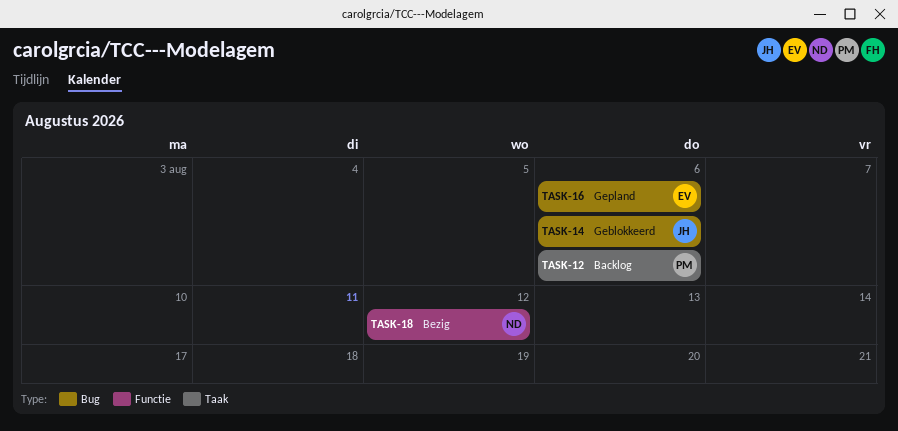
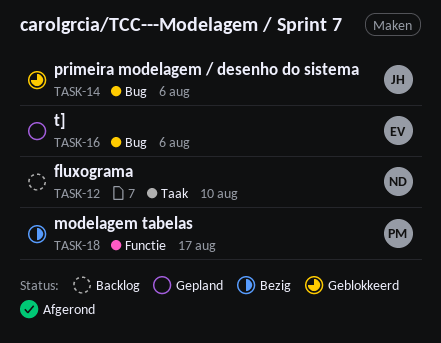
TASK-12, owner: PM -> ND
TASK-12, due: Aug 6 -> Aug 10
TASK-18, owner: ND -> PM
TASK-18, due: Aug 12 -> Aug 17

